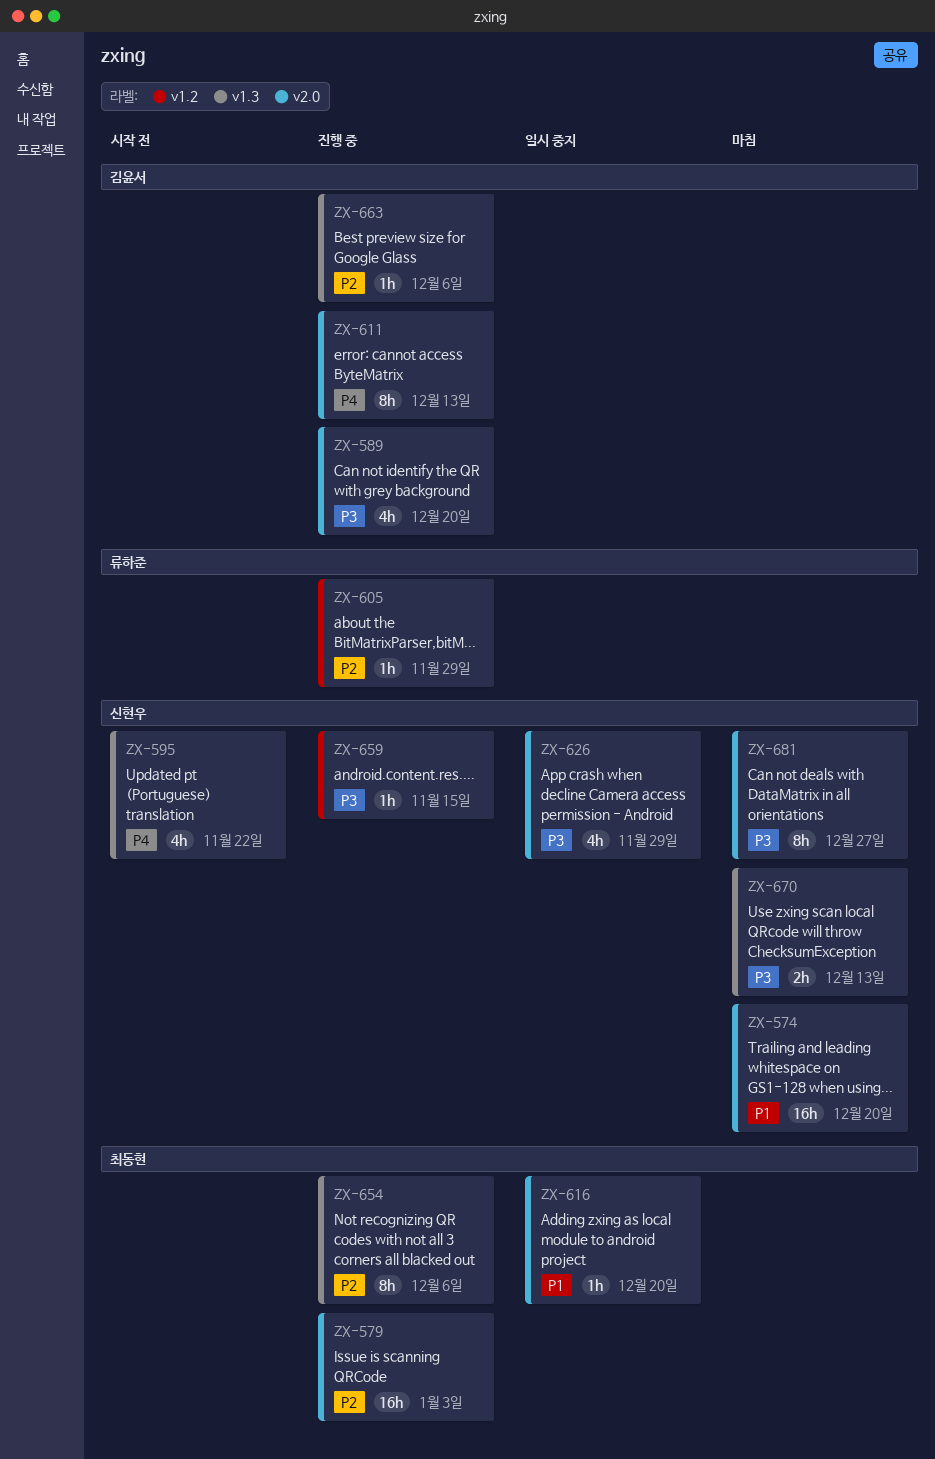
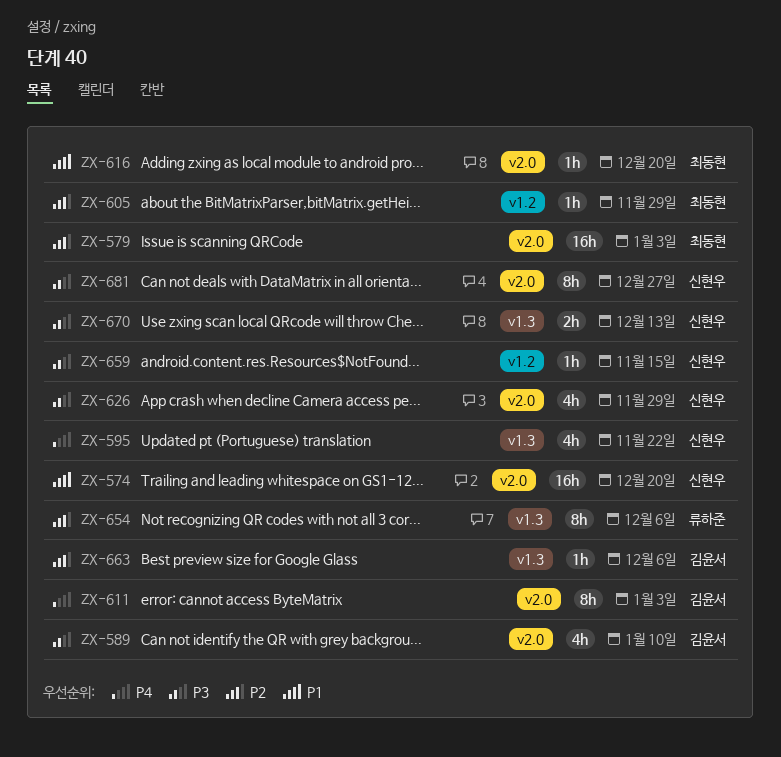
ZX-589, due: Dec 20 -> Jan 10
ZX-605, owner: 류하준 -> 최동현
ZX-611, due: Dec 13 -> Jan 3
ZX-654, owner: 최동현 -> 류하준

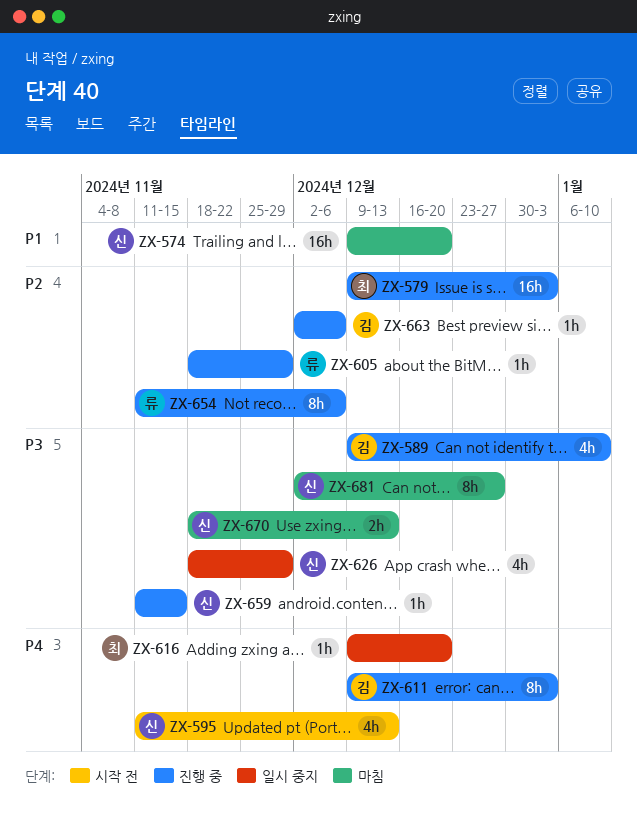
ZX-595, due: Nov 22 -> Dec 13
ZX-605, owner: 최동현 -> 류하준
ZX-616, priority: P1 -> P4

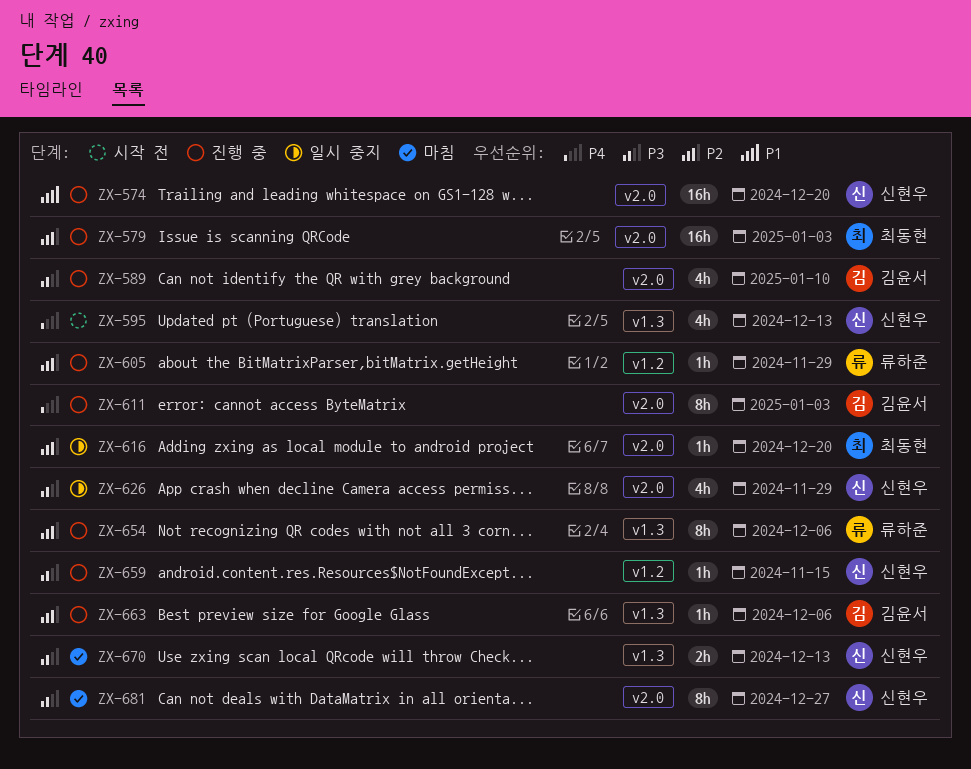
ZX-574, status: 마침 -> 진행 중
ZX-616, priority: P4 -> P2

